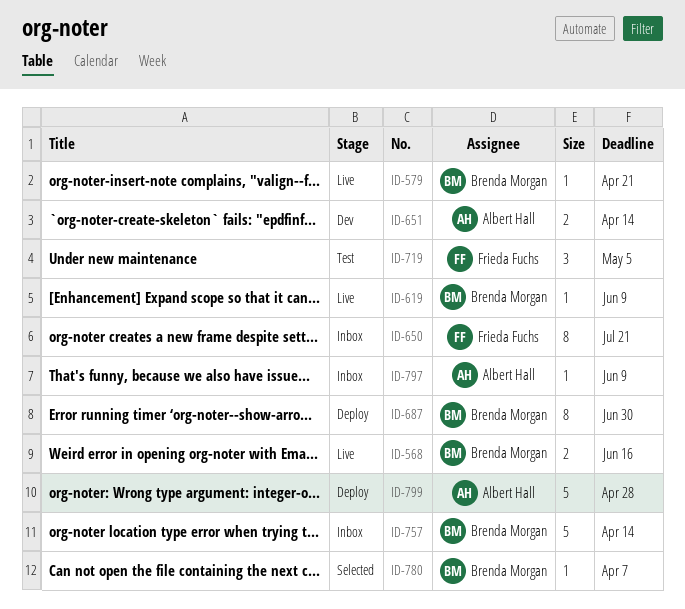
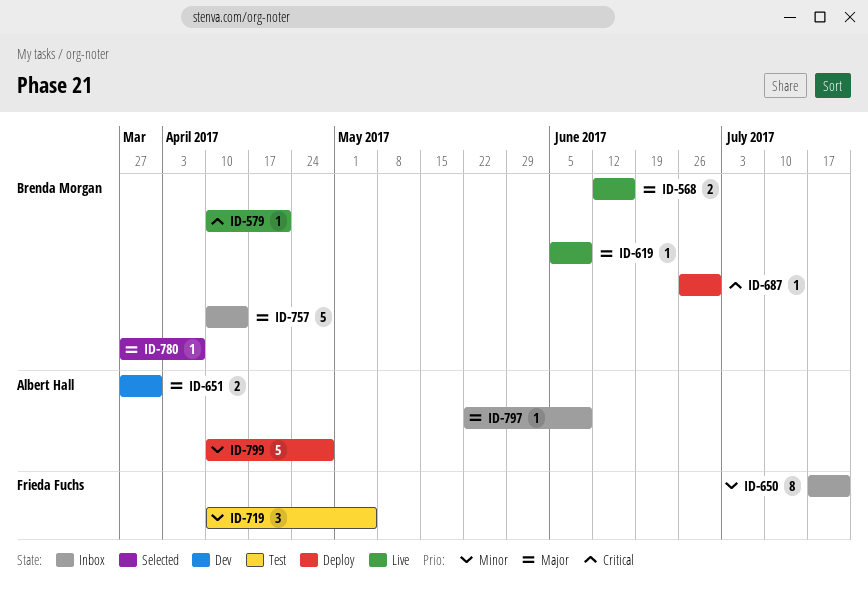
ID-651, due: Apr 14 -> Mar 31
ID-687, estimate: 8 -> 1

